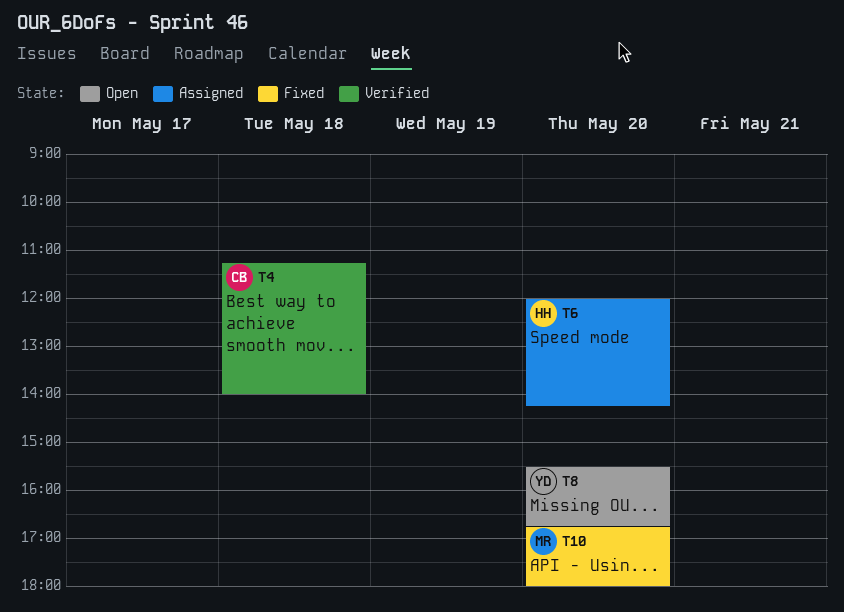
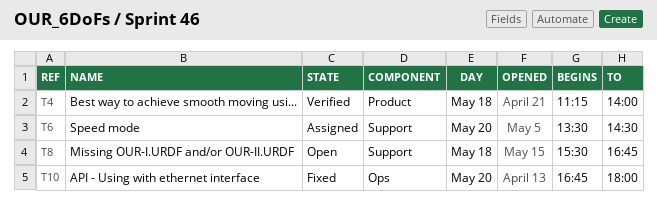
T6, begins: 12:00 -> 13:30
T6, ends: 14:15 -> 14:30
T8, day: May 20 -> May 18

